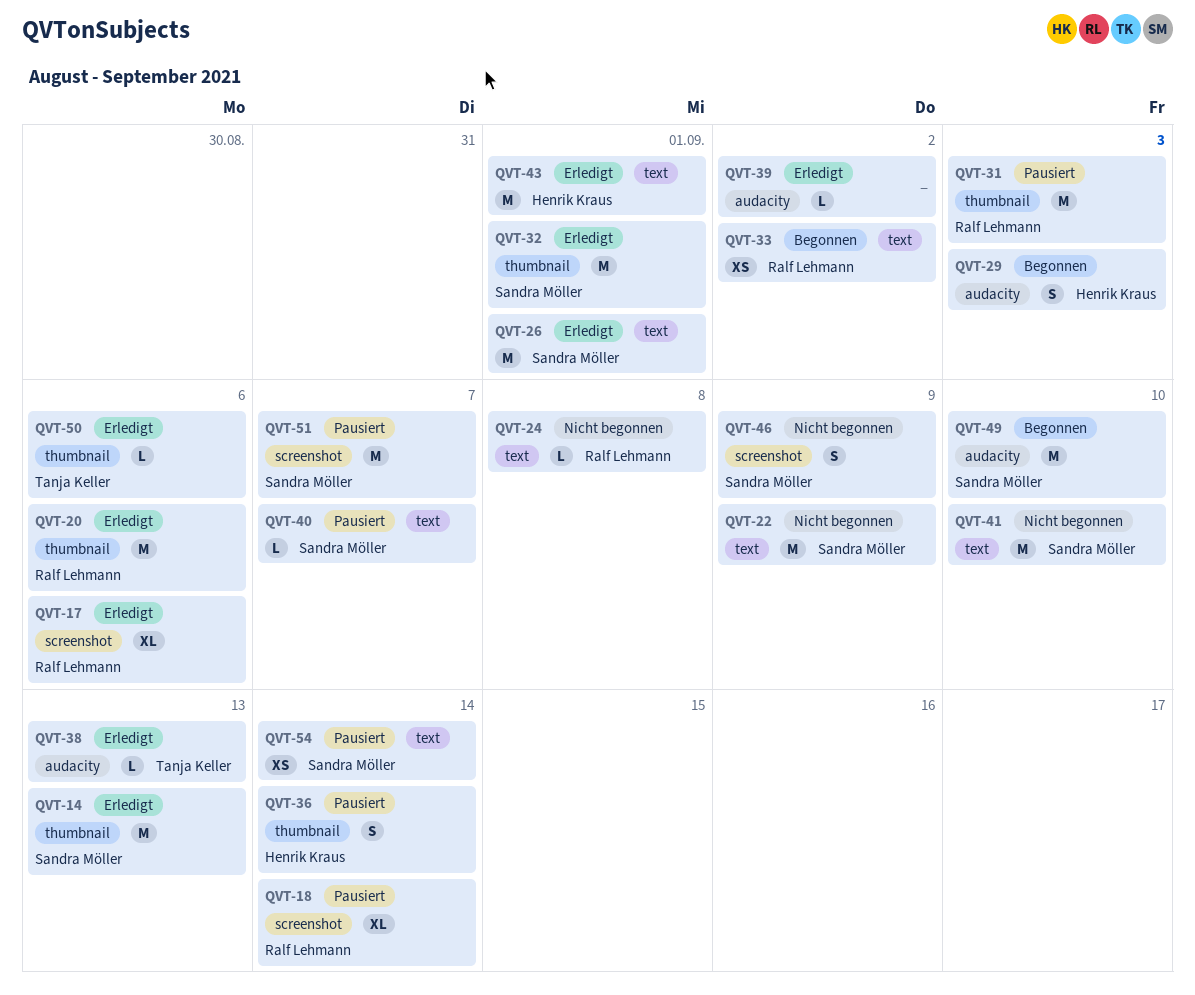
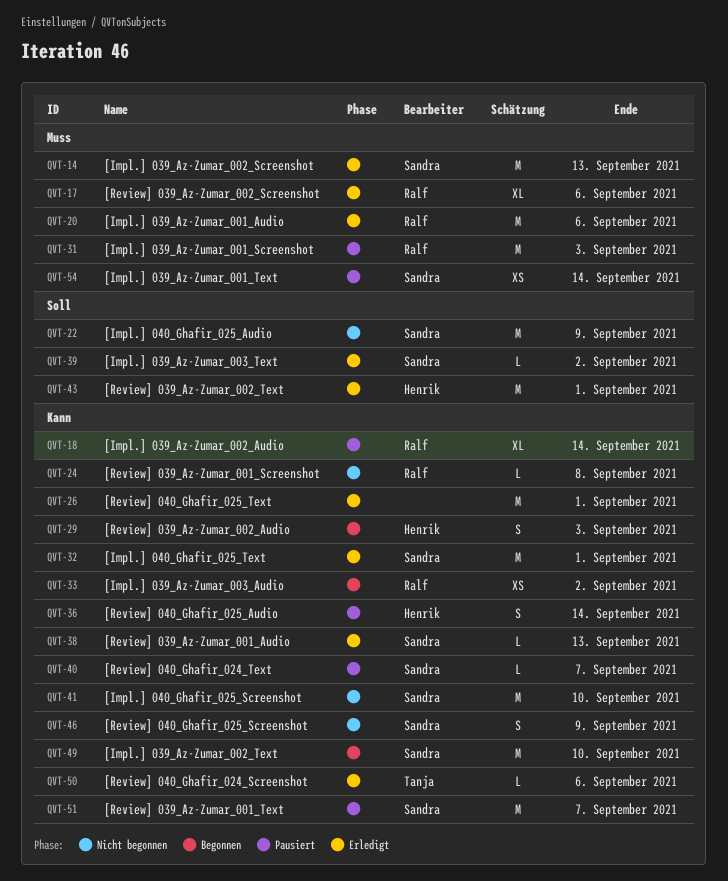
QVT-26, owner: Sandra Möller -> none
QVT-38, owner: Tanja Keller -> Sandra Möller
QVT-39, owner: none -> Sandra Möller

